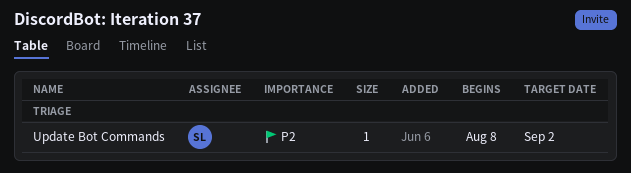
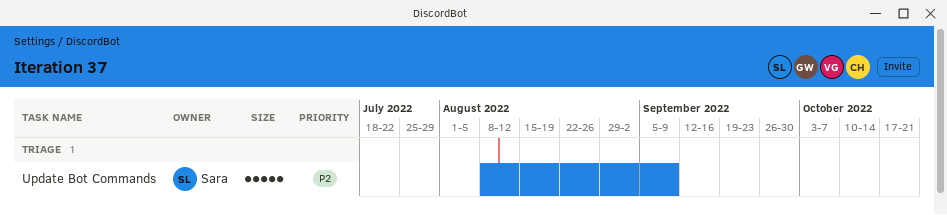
Update Bot Commands, estimate: 1 -> 5
Update Bot Commands, due: Sep 2 -> Sep 9

